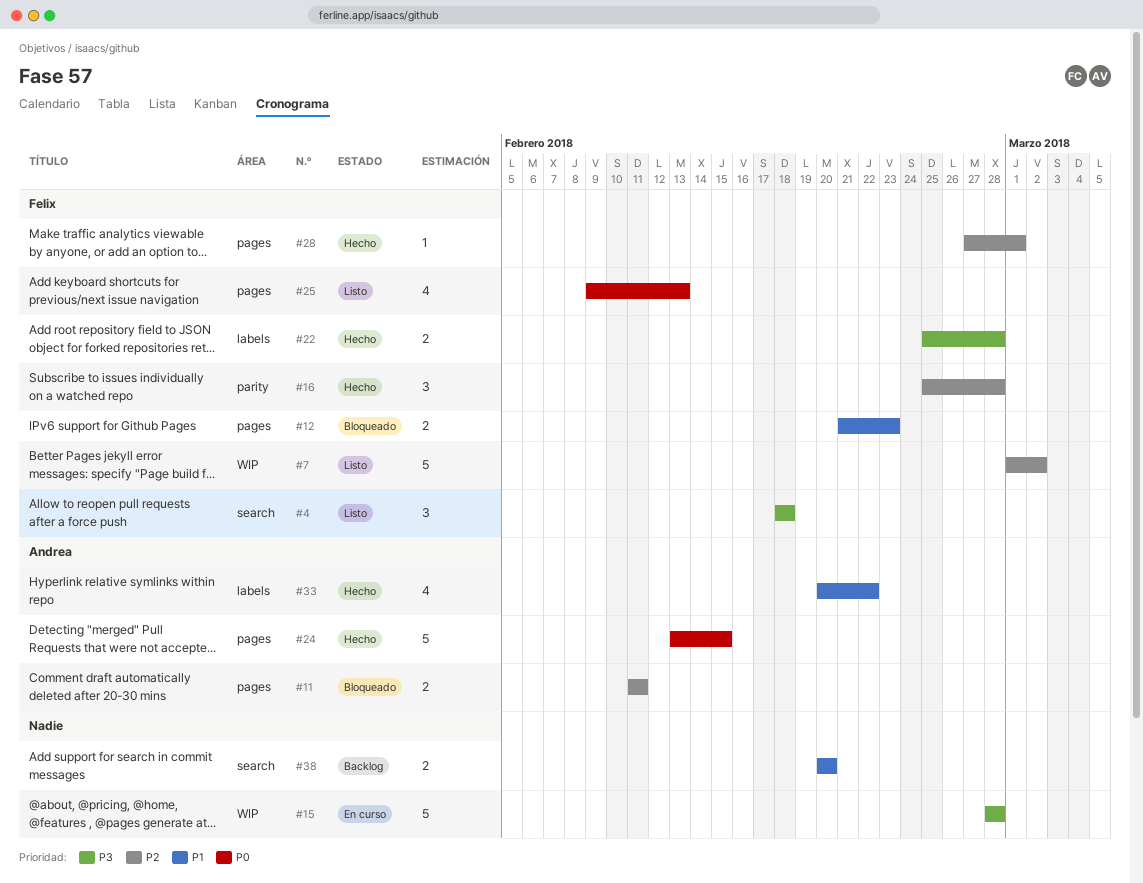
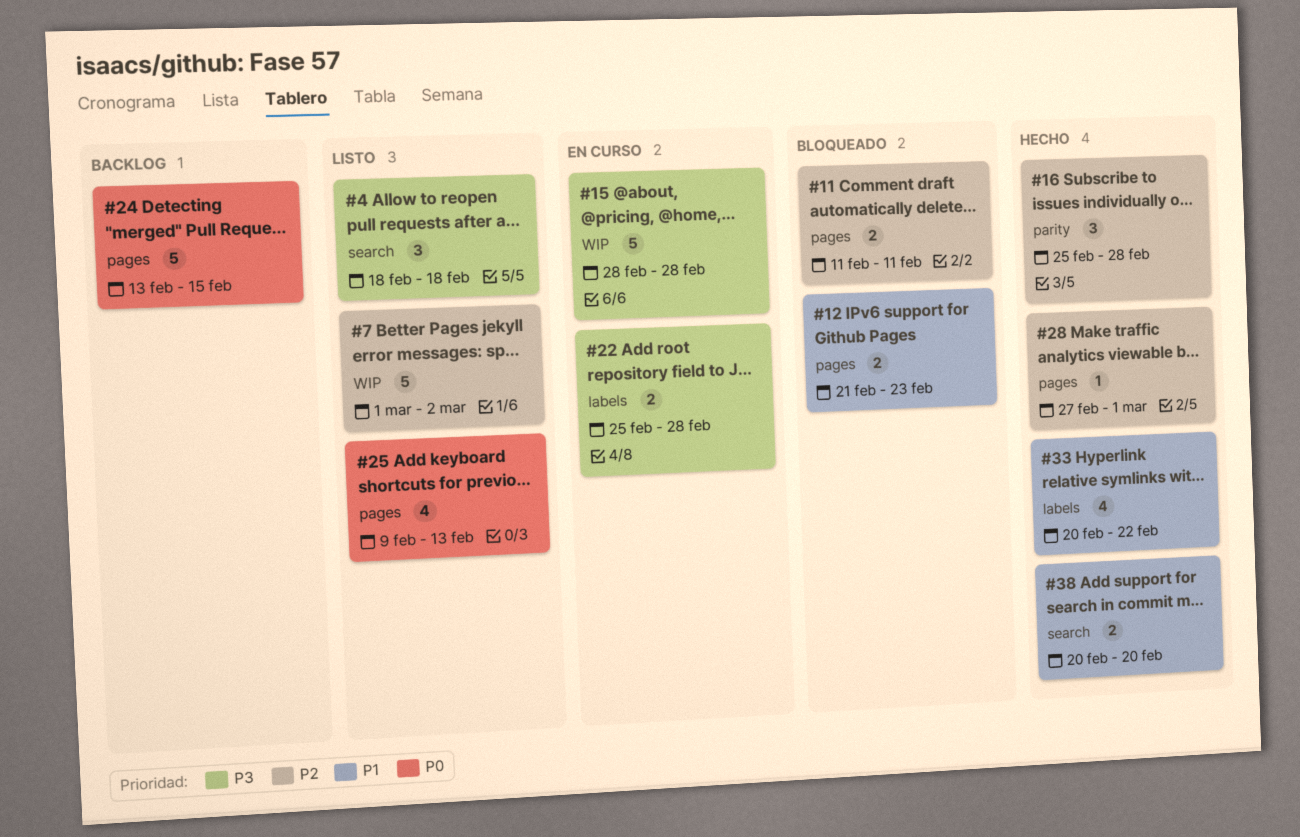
#22, status: Hecho -> En curso
#24, status: Hecho -> Backlog
#38, status: Backlog -> Hecho

